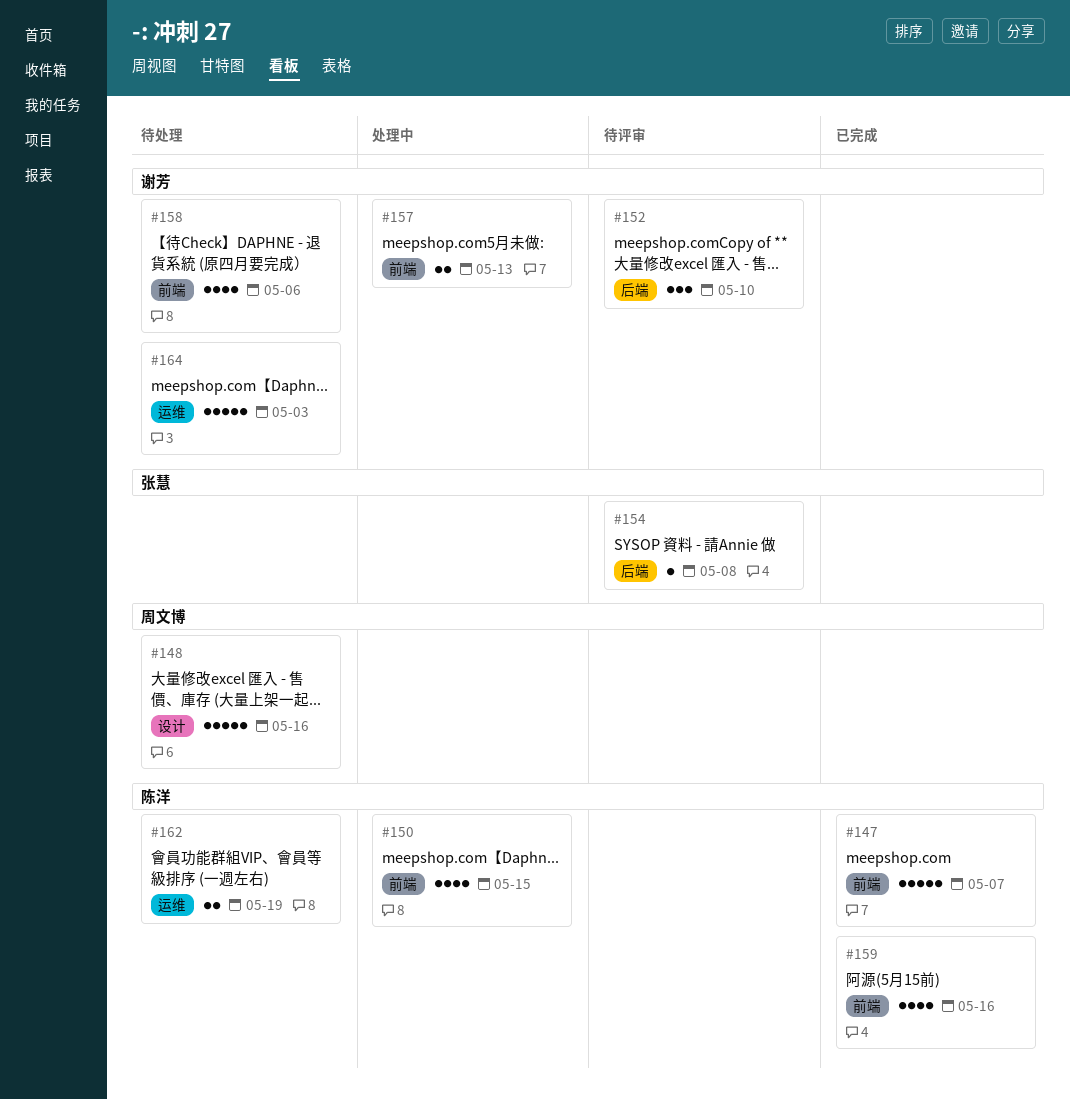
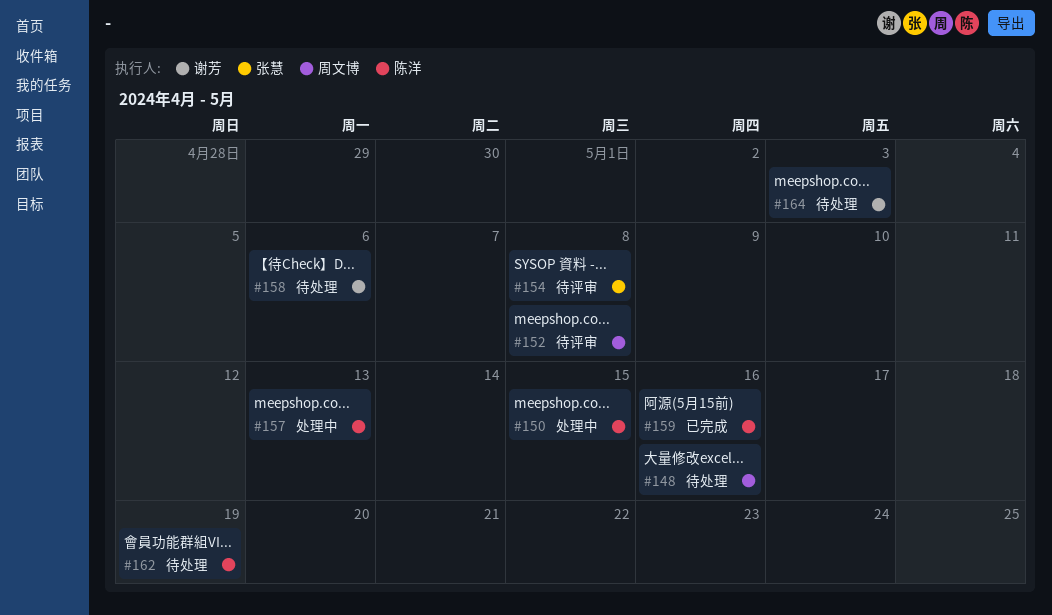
#147: present -> none
#152, owner: 谢芳 -> 周文博
#152, due: May 10 -> May 8
#157, owner: 谢芳 -> 陈洋

